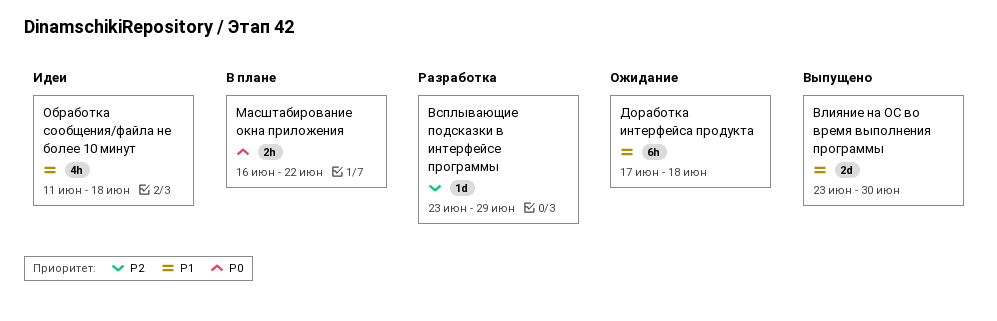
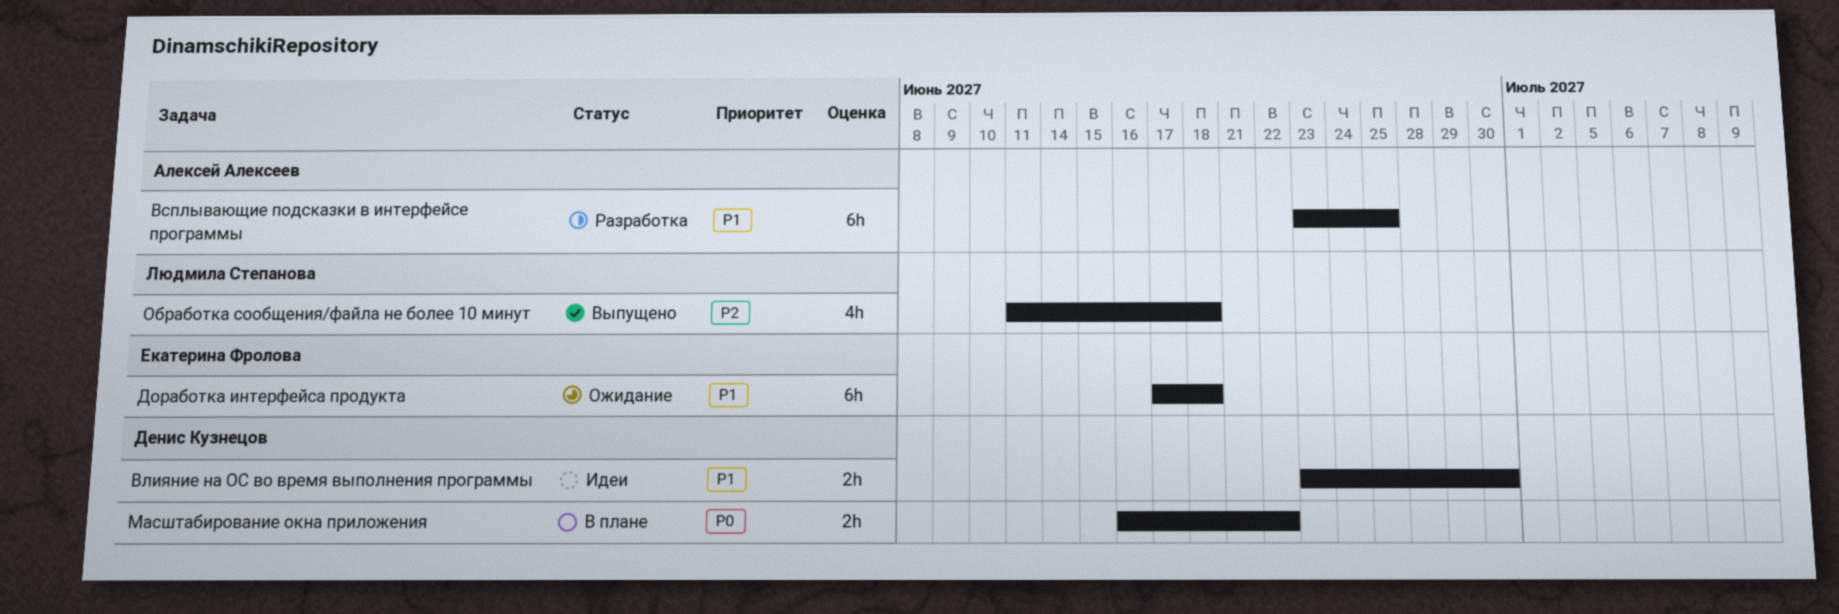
Влияние на ОС во время выполнения программы, status: Выпущено -> Идеи
Влияние на ОС во время выполнения программы, estimate: 2d -> 2h
Всплывающие подсказки в интерфейсе программы, priority: P2 -> P1
Всплывающие подсказки в интерфейсе программы, estimate: 1d -> 6h
Всплывающие подсказки в интерфейсе программы, due: Jun 29 -> Jun 25
Обработка сообщения/файла не более 10 минут, status: Идеи -> Выпущено
Обработка сообщения/файла не более 10 минут, priority: P1 -> P2

